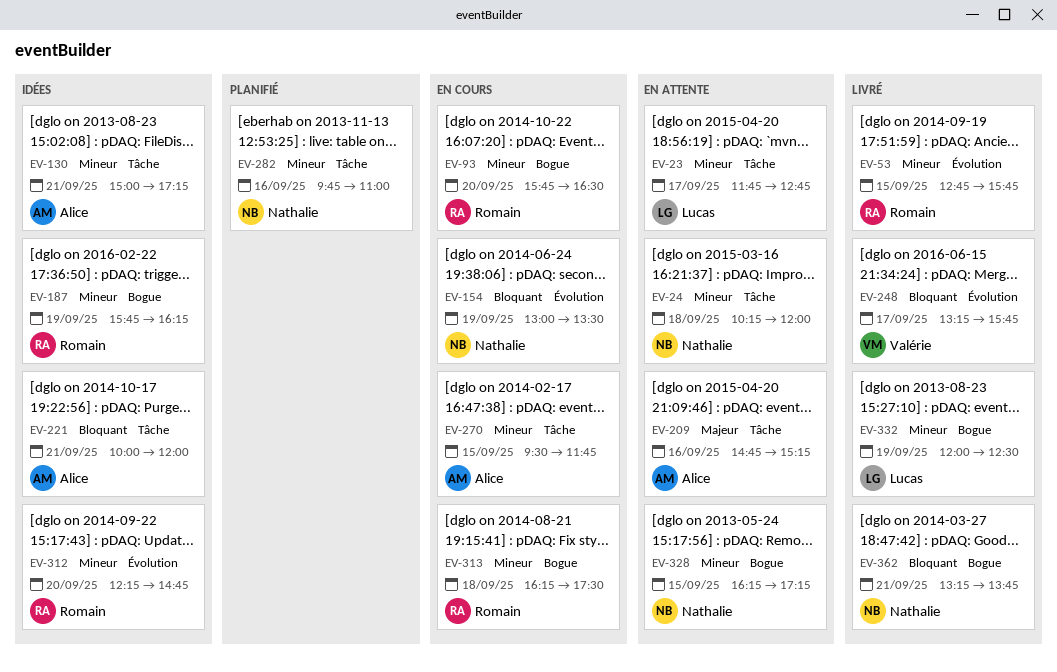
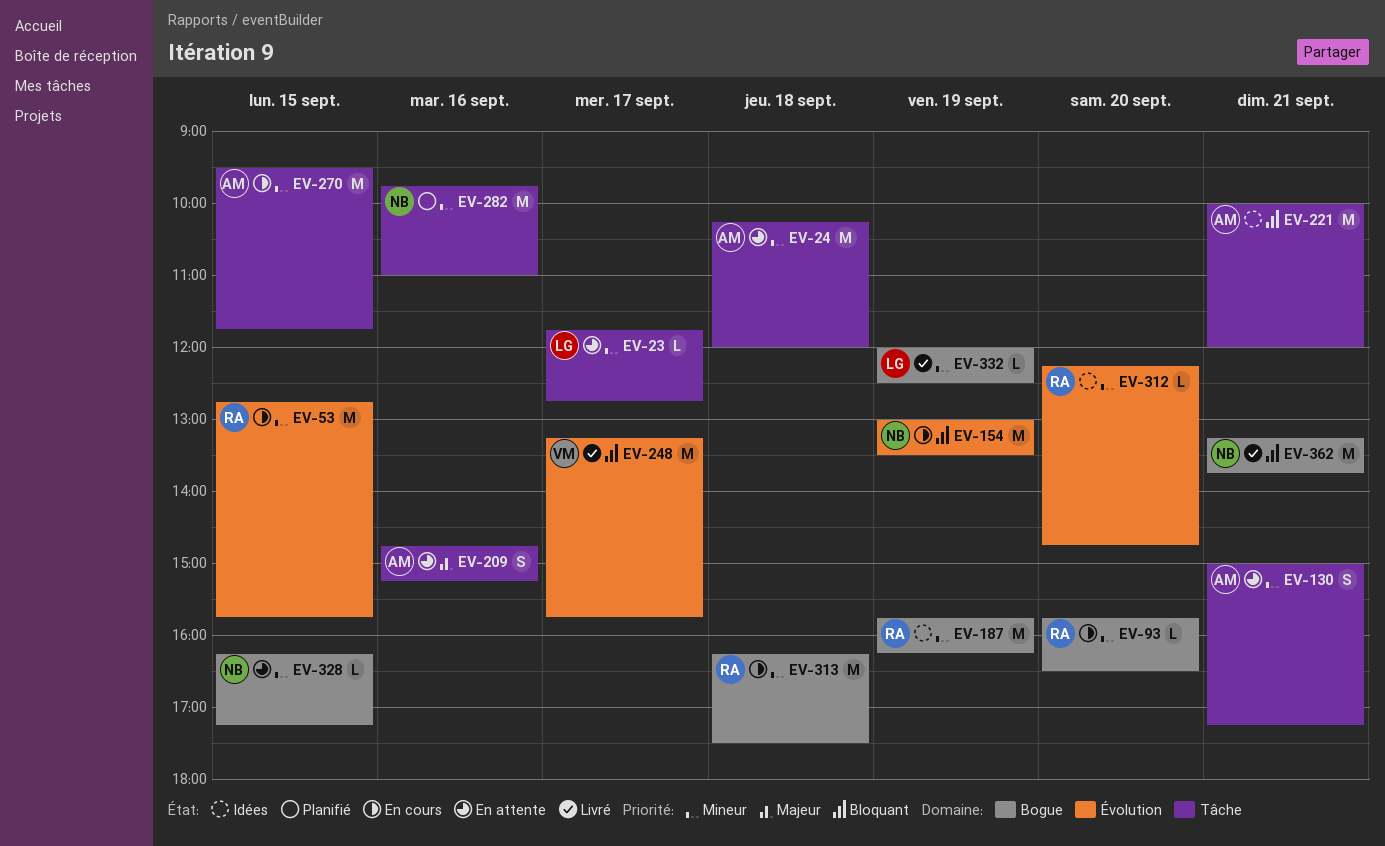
EV-24, owner: Nathalie -> Alice
EV-53, status: Livré -> En cours
EV-130, status: Idées -> En attente

